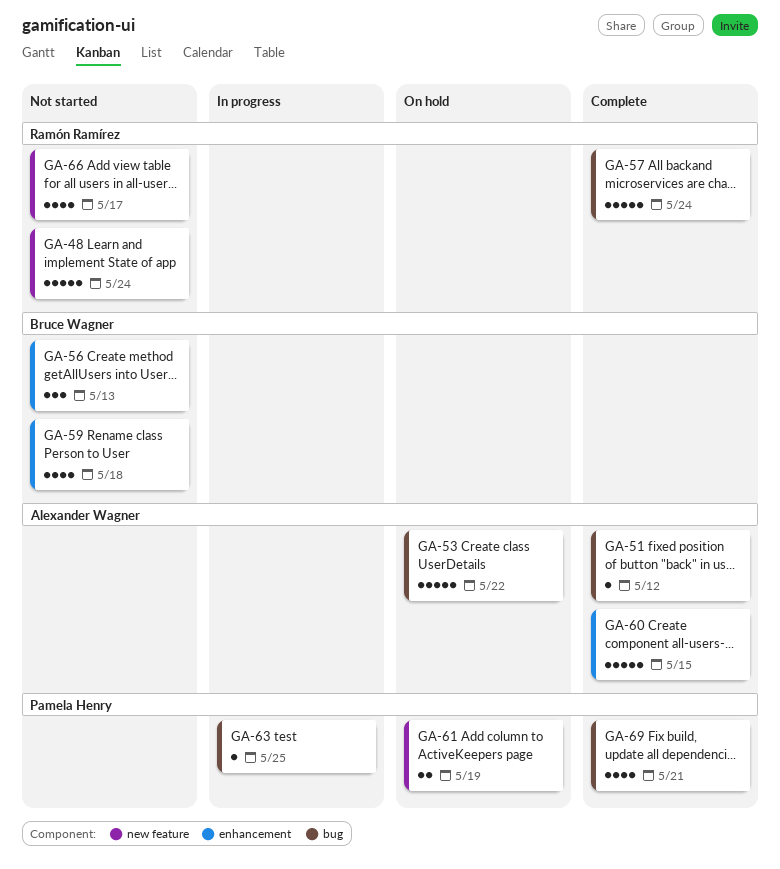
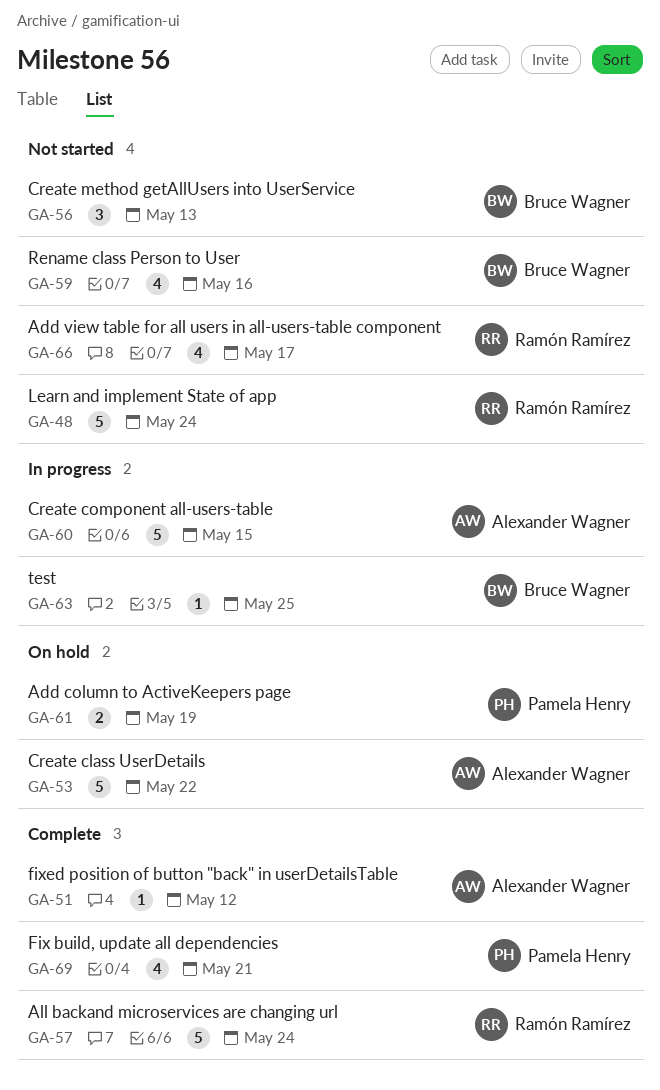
GA-59, due: May 18 -> May 16
GA-60, status: Complete -> In progress
GA-63, owner: Pamela Henry -> Bruce Wagner

